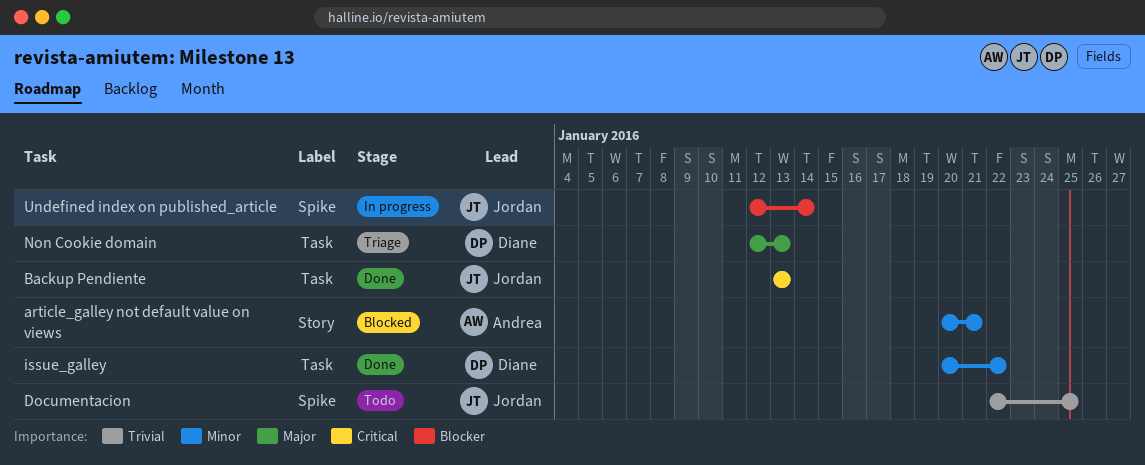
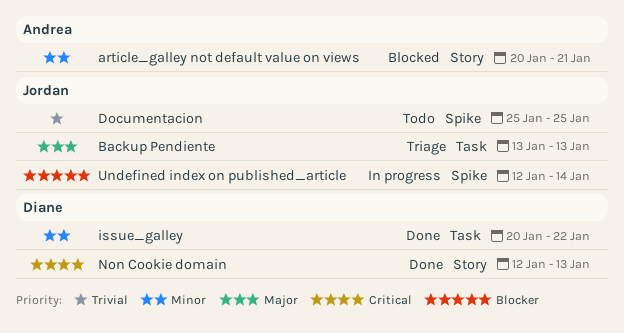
Backup Pendiente, status: Done -> Triage
Backup Pendiente, priority: Critical -> Major
Documentacion, start: Jan 22 -> Jan 25
Non Cookie domain, status: Triage -> Done
Non Cookie domain, priority: Major -> Critical
Non Cookie domain, label: Task -> Story

